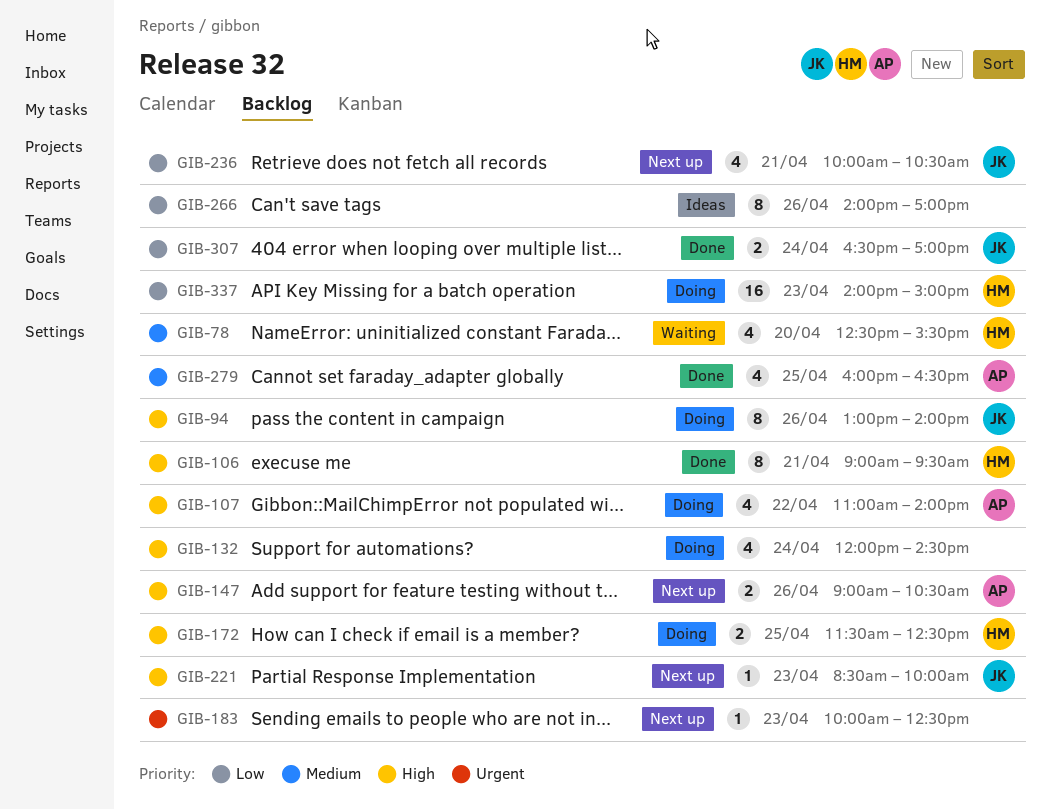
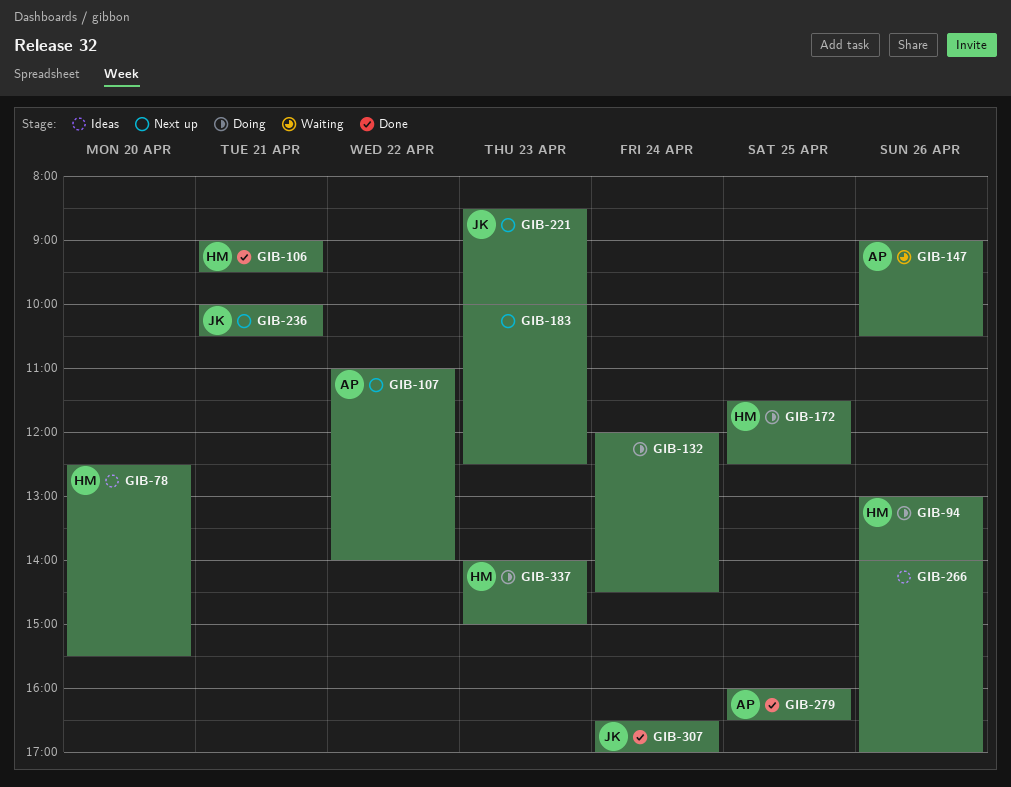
GIB-78, status: Waiting -> Ideas
GIB-94, owner: JK -> HM
GIB-107, status: Doing -> Next up
GIB-147, status: Next up -> Waiting

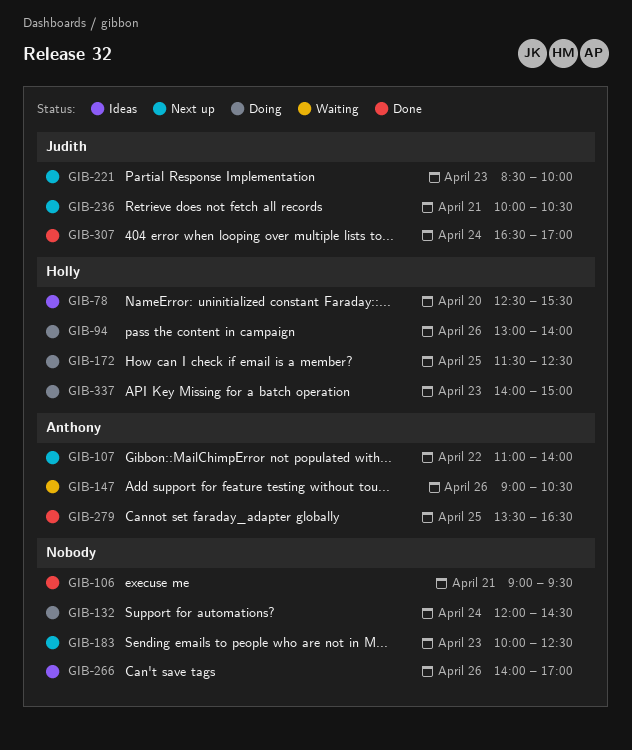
GIB-106, owner: Holly -> none
GIB-279, begins: 16:00 -> 13:30

